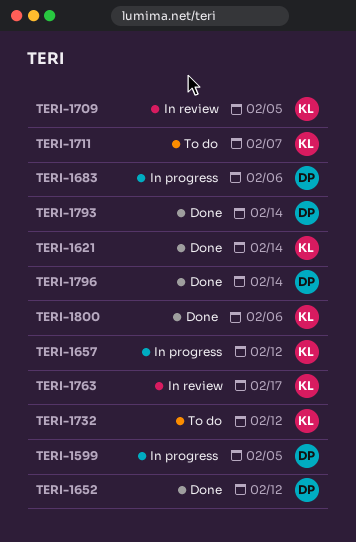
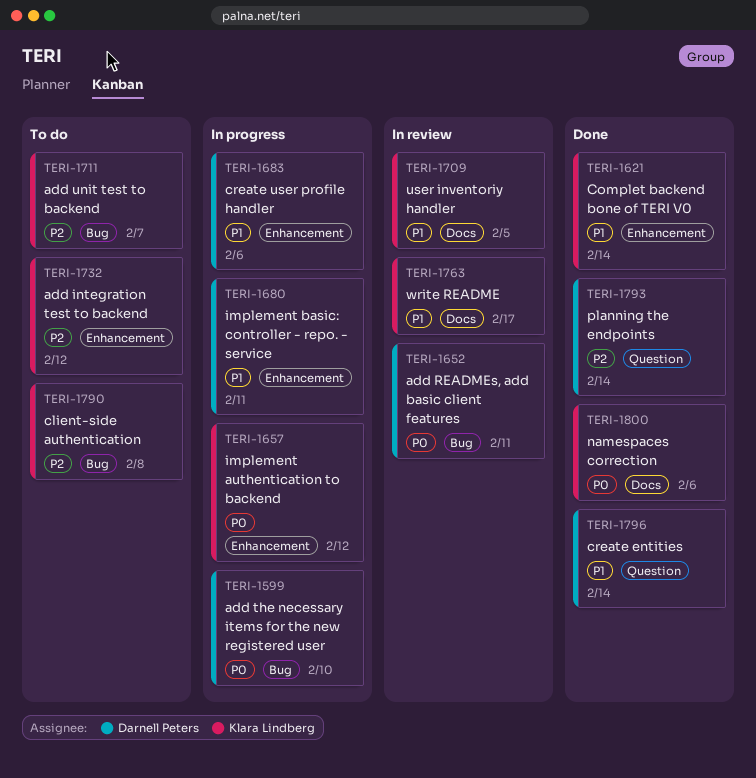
TERI-1599, due: Feb 5 -> Feb 10
TERI-1652, status: Done -> In review
TERI-1652, due: Feb 12 -> Feb 11
TERI-1680: none -> present
TERI-1790: none -> present

